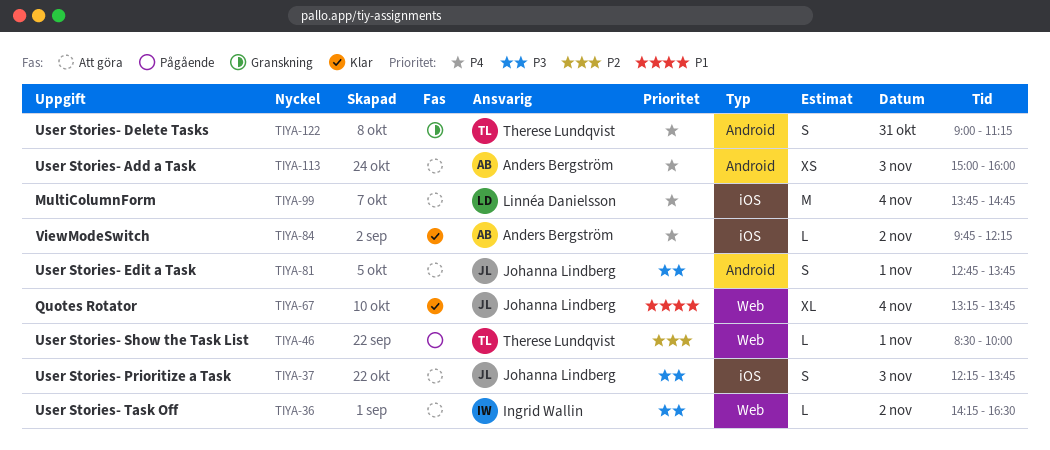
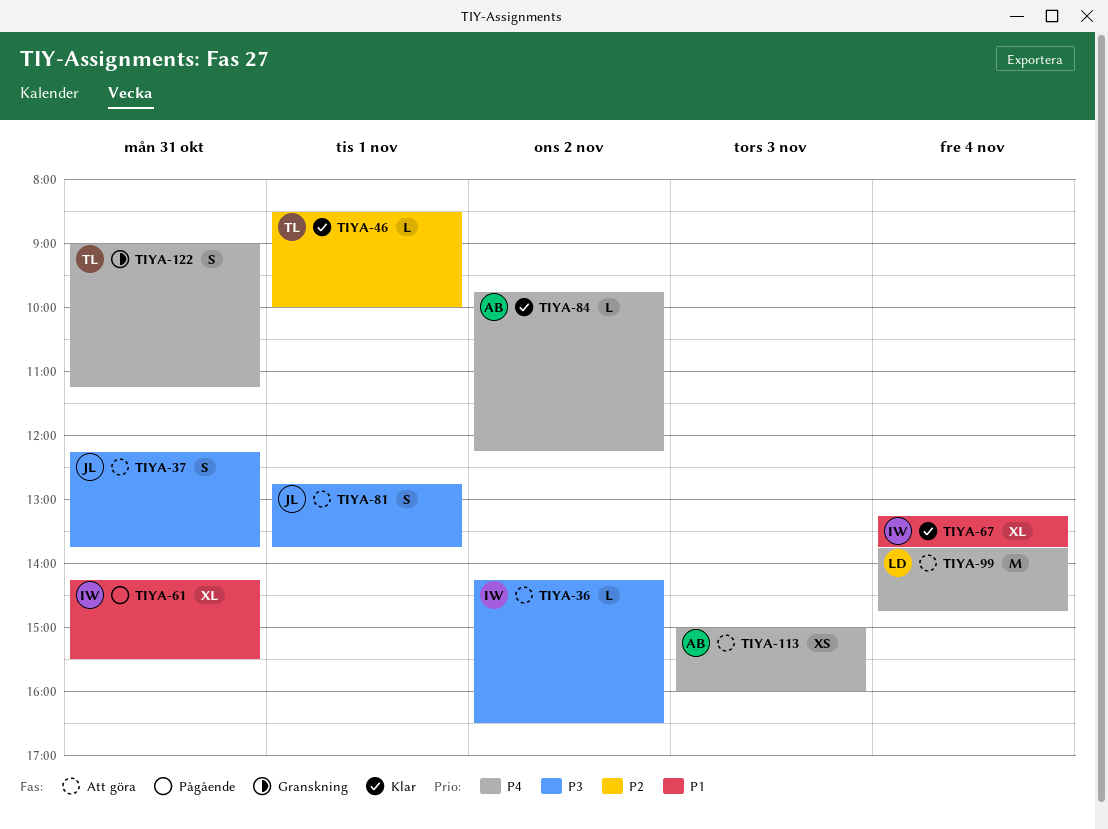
TIYA-37, day: Nov 3 -> Oct 31
TIYA-46, status: Pågående -> Klar
TIYA-61: none -> present
TIYA-67, owner: Johanna Lindberg -> Ingrid Wallin

